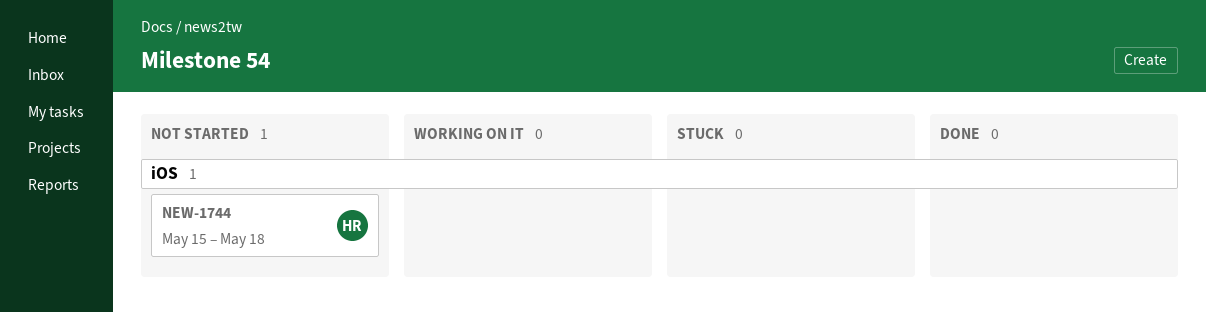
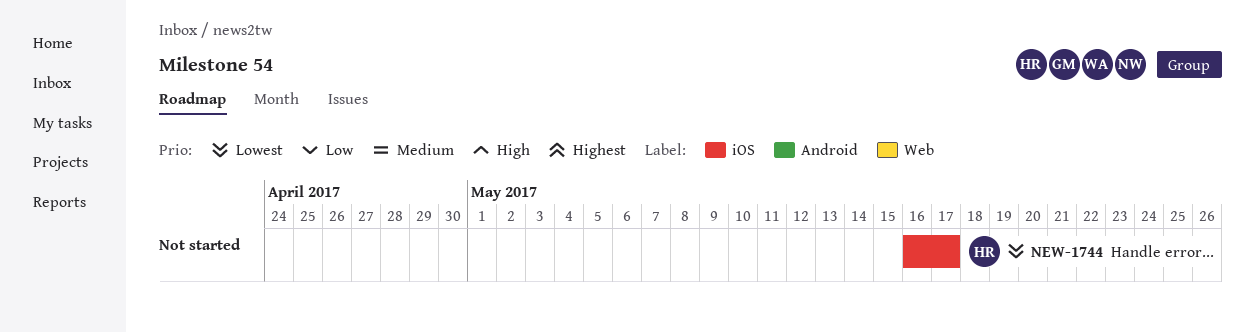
NEW-1744, start: May 15 -> May 16
NEW-1744, due: May 18 -> May 17

